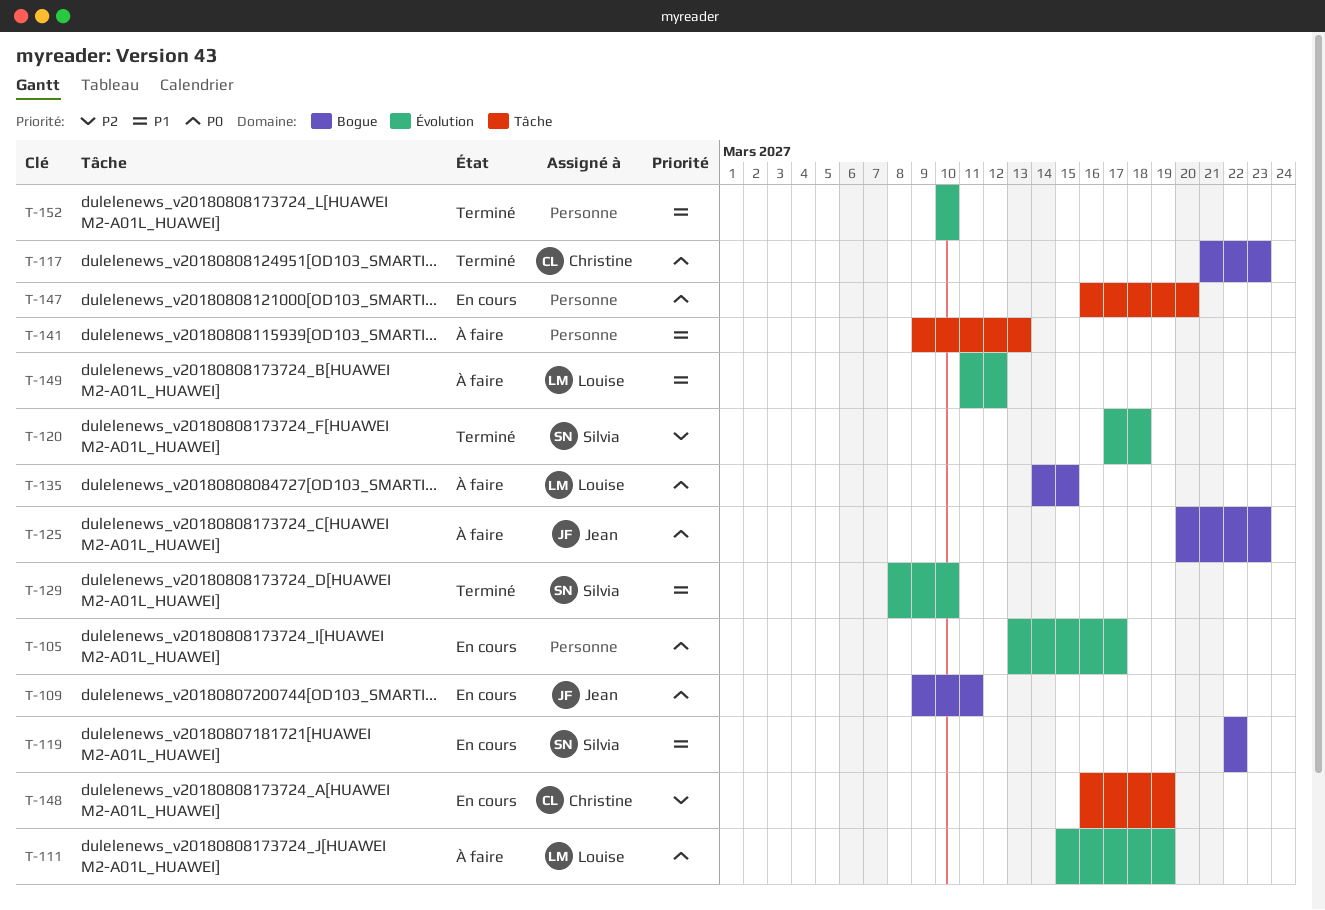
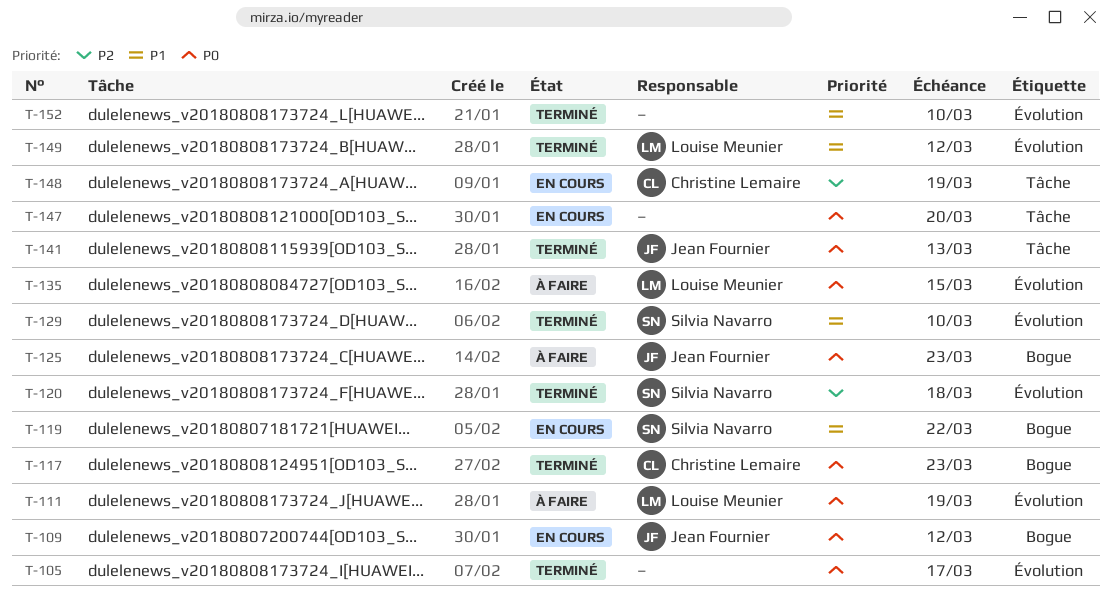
T-105, status: En cours -> Terminé
T-109, due: Mar 11 -> Mar 12
T-135, label: Bogue -> Évolution
T-141, status: À faire -> Terminé
T-141, owner: none -> Jean Fournier
T-141, priority: P1 -> P0
T-149, status: À faire -> Terminé

